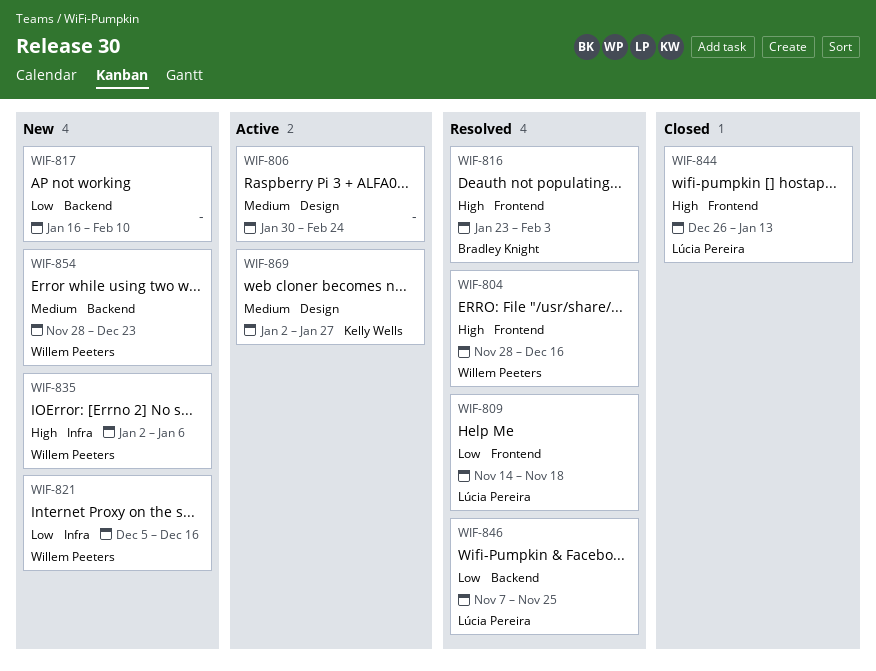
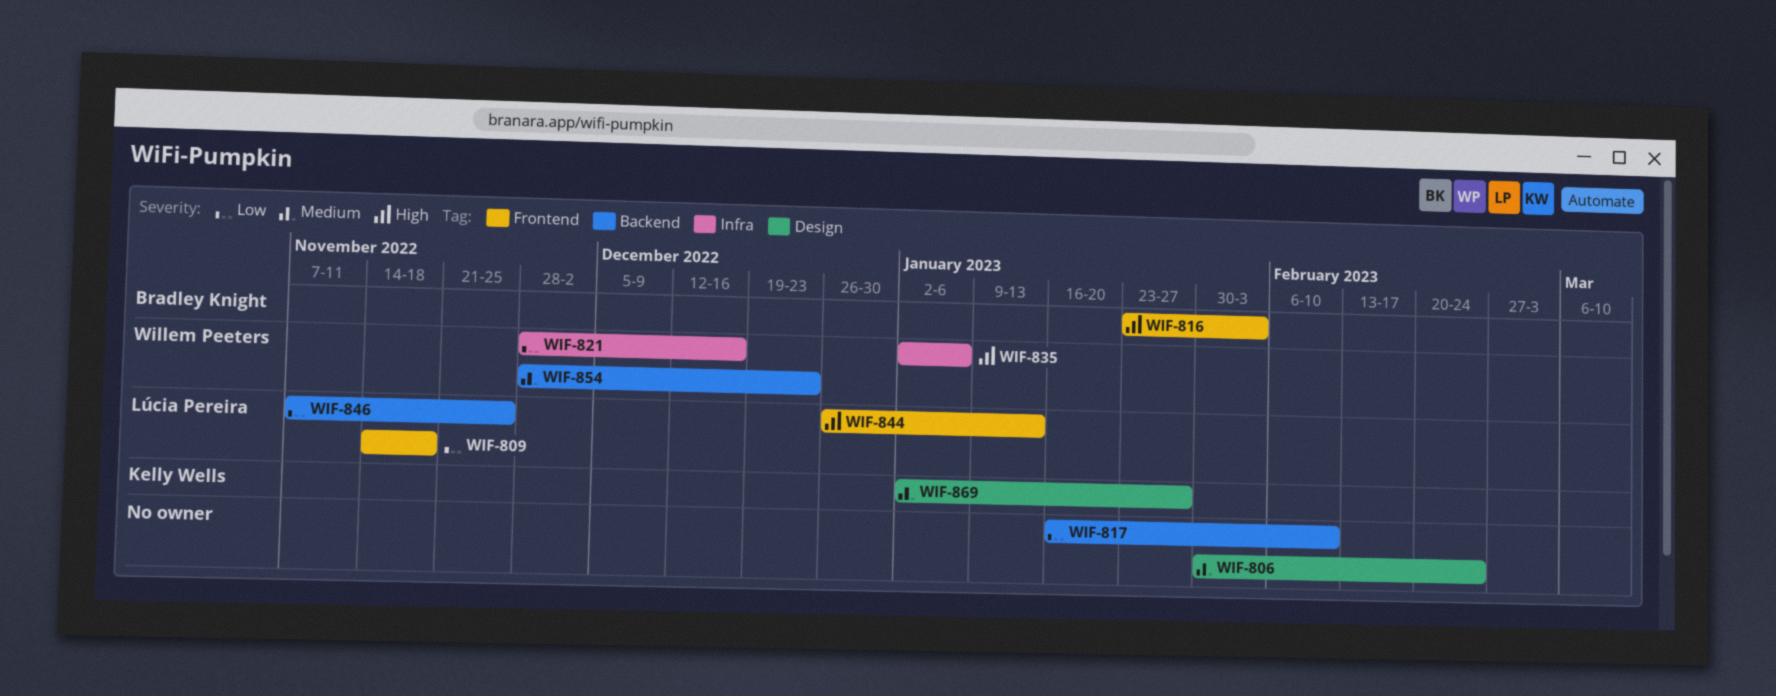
WIF-804: present -> none
WIF-821, start: Dec 5 -> Nov 28

